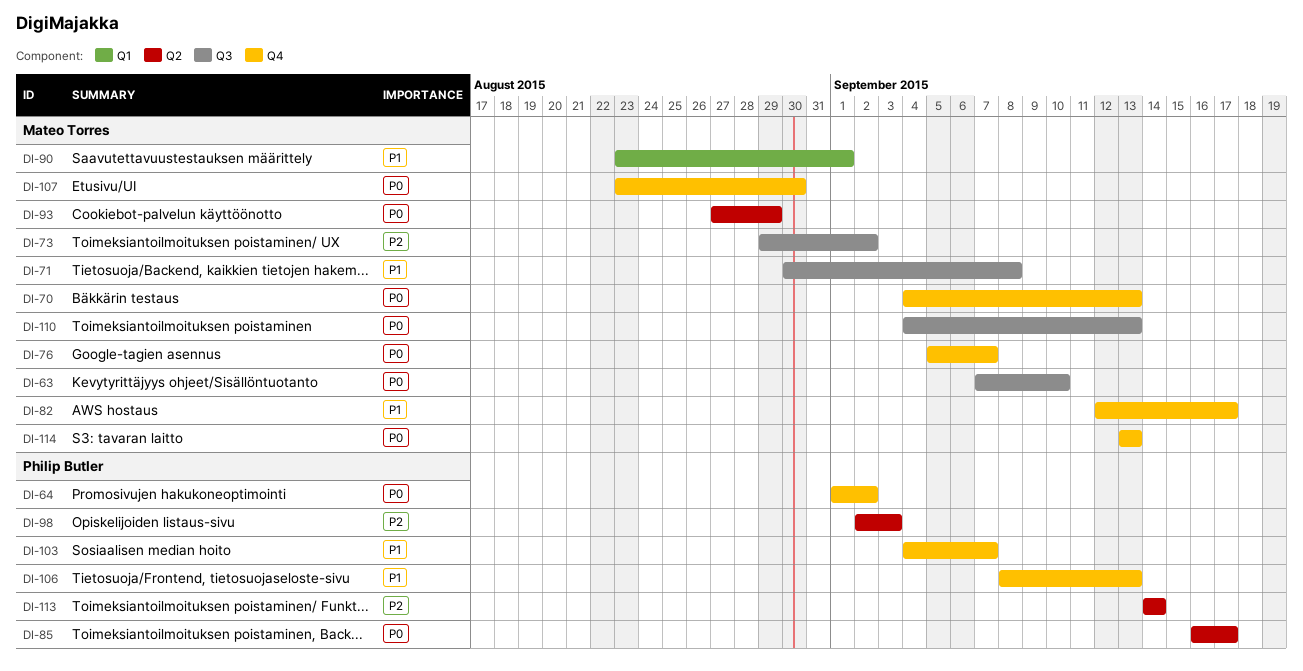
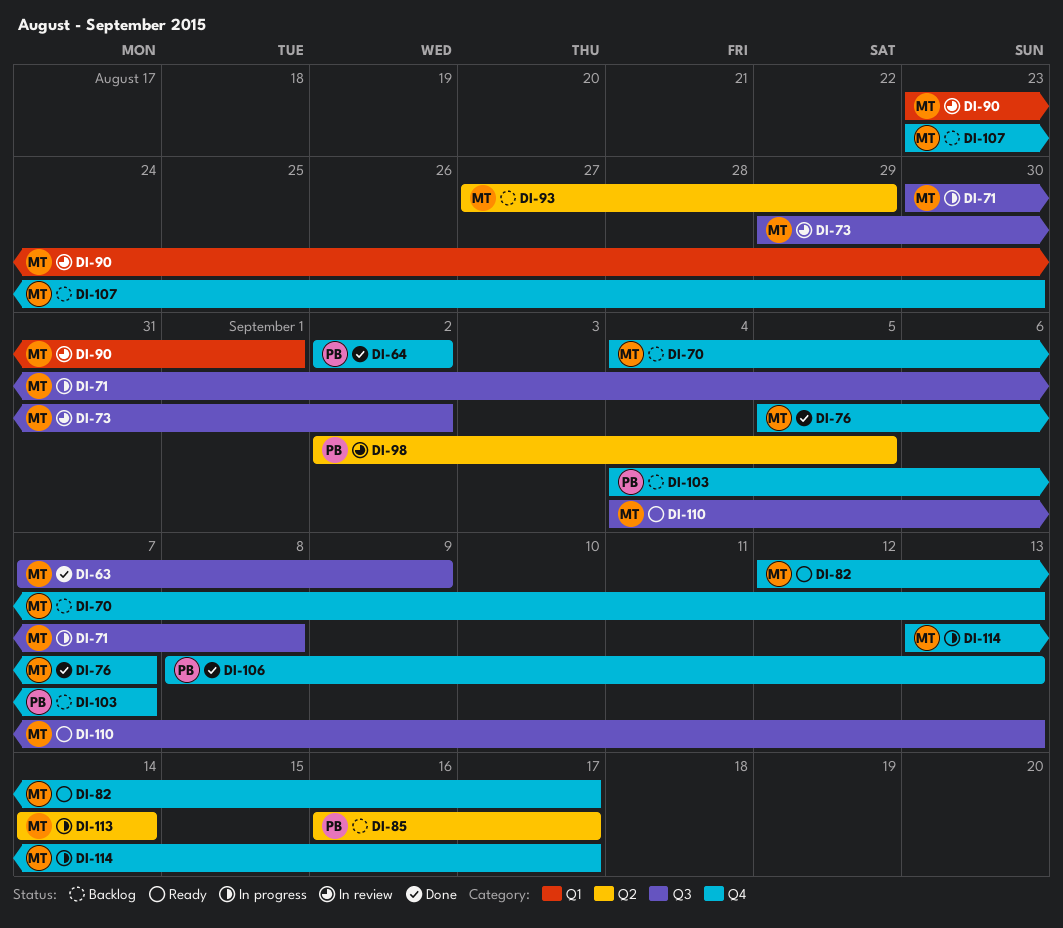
DI-63, due: Sep 10 -> Sep 9
DI-64, start: Sep 1 -> Sep 2
DI-98, due: Sep 3 -> Sep 5
DI-113, owner: Philip Butler -> Mateo Torres
DI-114, due: Sep 13 -> Sep 17

